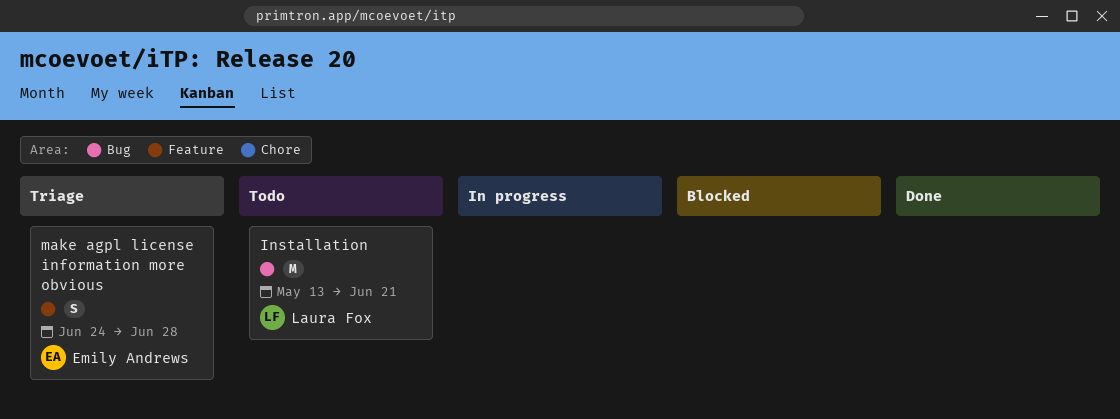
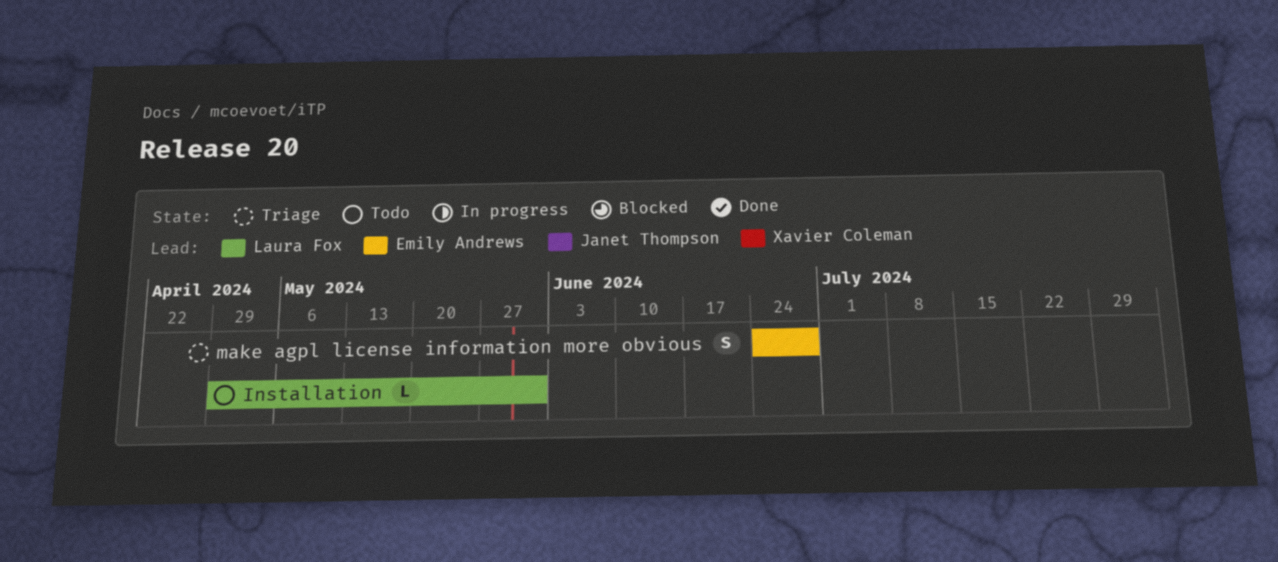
Installation, estimate: M -> L
Installation, start: May 13 -> Apr 29
Installation, due: Jun 21 -> May 31

